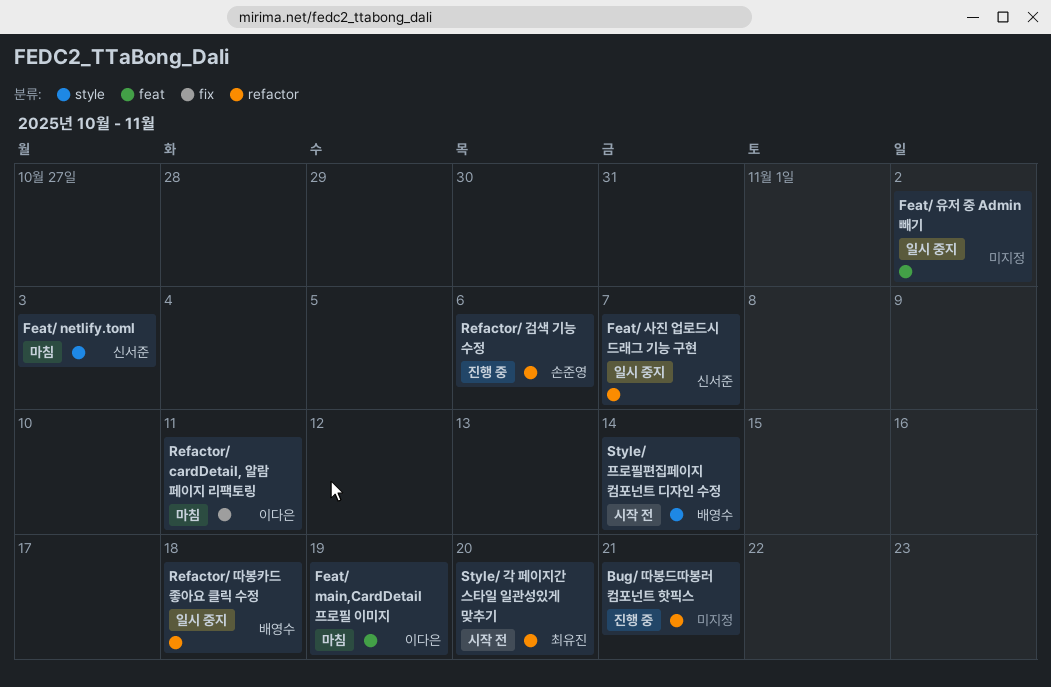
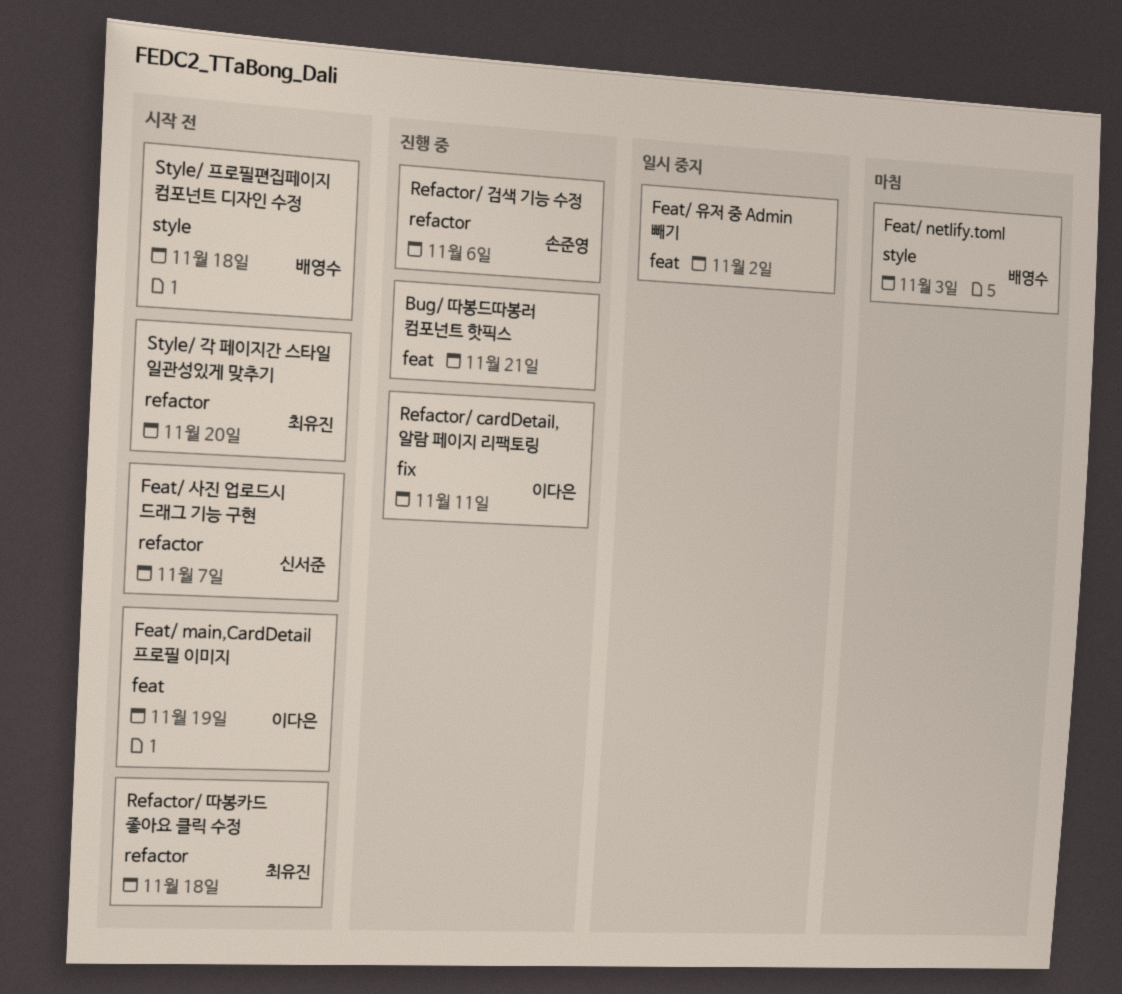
Bug/ 따봉드따봉러 컴포넌트 핫픽스, label: refactor -> feat
Feat/ main,CardDetail 프로필 이미지, status: 마침 -> 시작 전
Feat/ netlify.toml, owner: 신서준 -> 배영수
Feat/ 사진 업로드시 드래그 기능 구현, status: 일시 중지 -> 시작 전
Refactor/ cardDetail, 알람 페이지 리팩토링, status: 마침 -> 진행 중
Refactor/ 따봉카드 좋아요 클릭 수정, status: 일시 중지 -> 시작 전
Refactor/ 따봉카드 좋아요 클릭 수정, owner: 배영수 -> 최유진
Style/ 프로필편집페이지 컴포넌트 디자인 수정, due: Nov 14 -> Nov 18

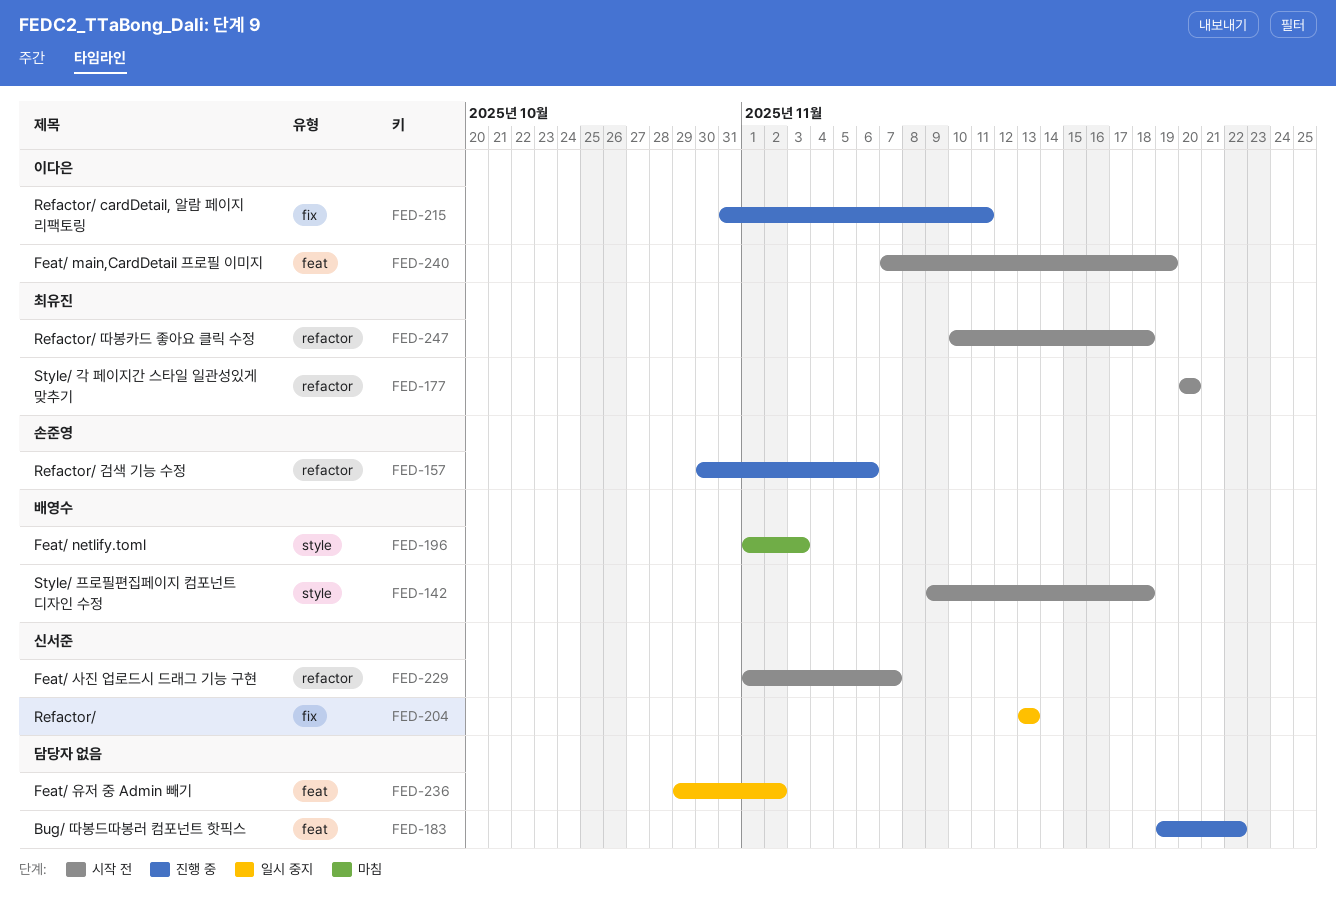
Bug/ 따봉드따봉러 컴포넌트 핫픽스, due: Nov 21 -> Nov 22
Refactor/: none -> present

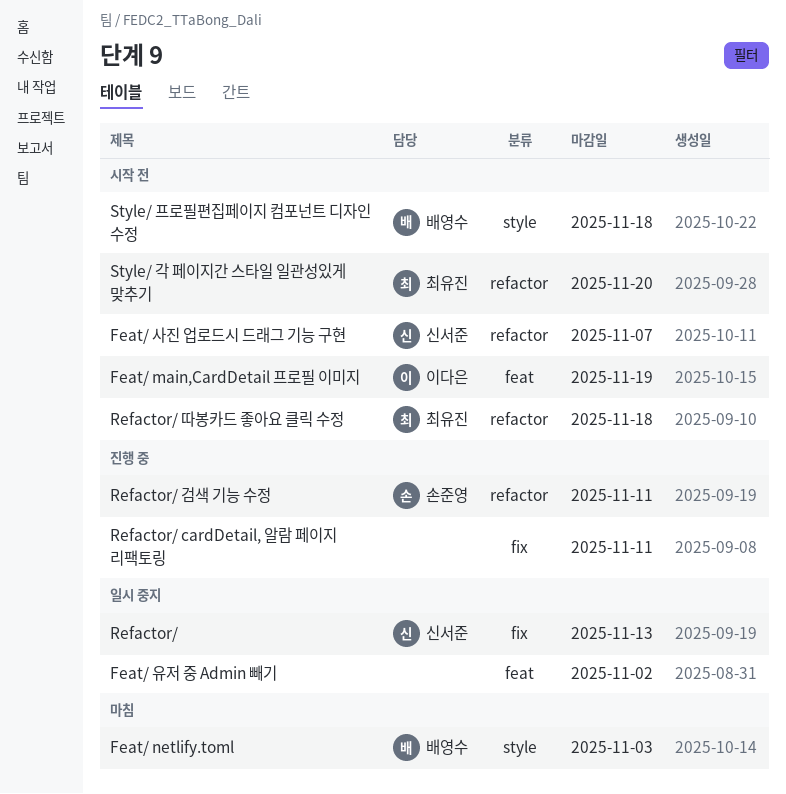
Bug/ 따봉드따봉러 컴포넌트 핫픽스: present -> none
Refactor/ cardDetail, 알람 페이지 리팩토링, owner: 이다은 -> none
Refactor/ 검색 기능 수정, due: Nov 6 -> Nov 11

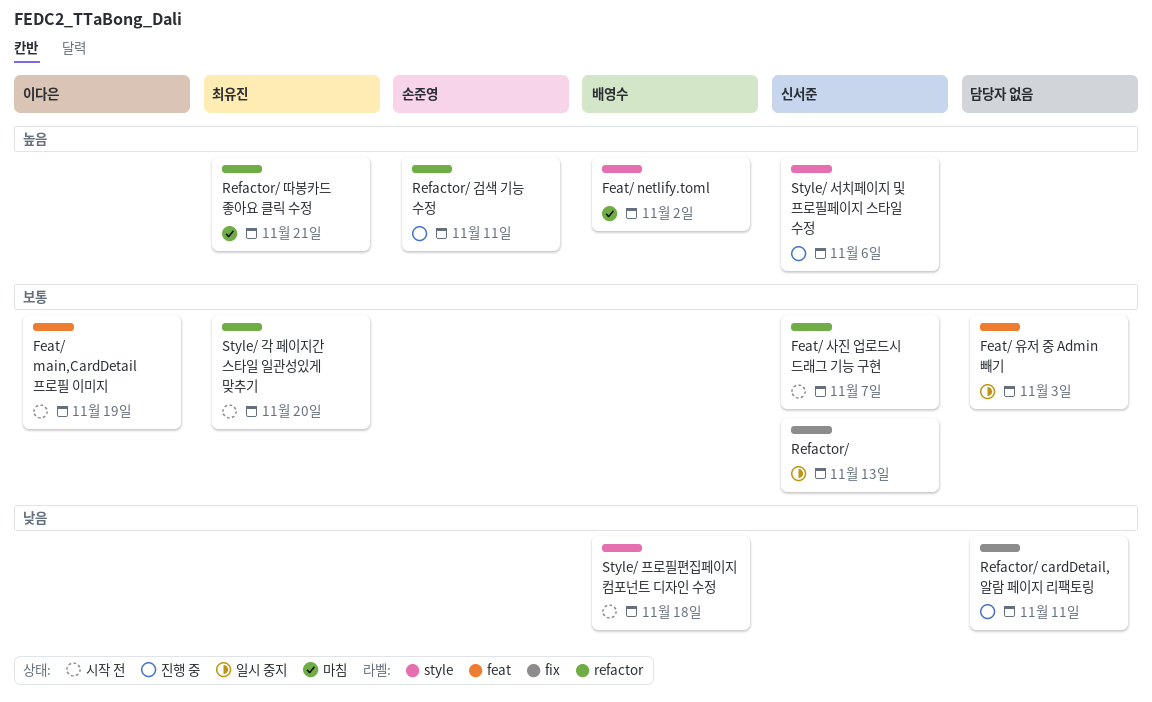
Feat/ netlify.toml, due: Nov 3 -> Nov 2
Feat/ 유저 중 Admin 빼기, due: Nov 2 -> Nov 3
Refactor/ 따봉카드 좋아요 클릭 수정, status: 시작 전 -> 마침
Refactor/ 따봉카드 좋아요 클릭 수정, due: Nov 18 -> Nov 21
Style/ 서치페이지 및 프로필페이지 스타일 수정: none -> present

